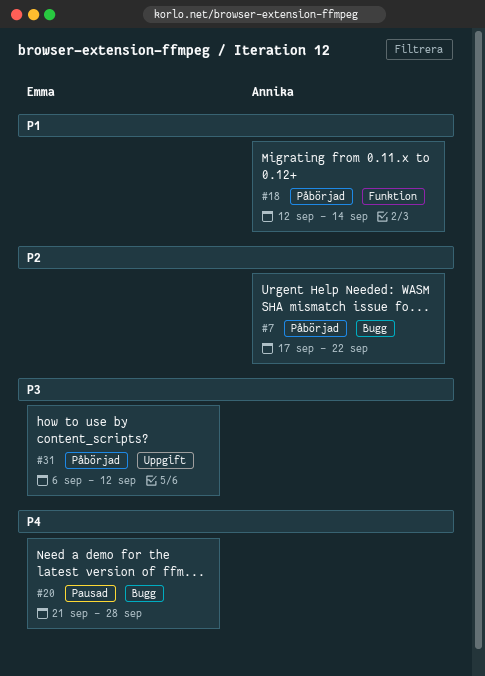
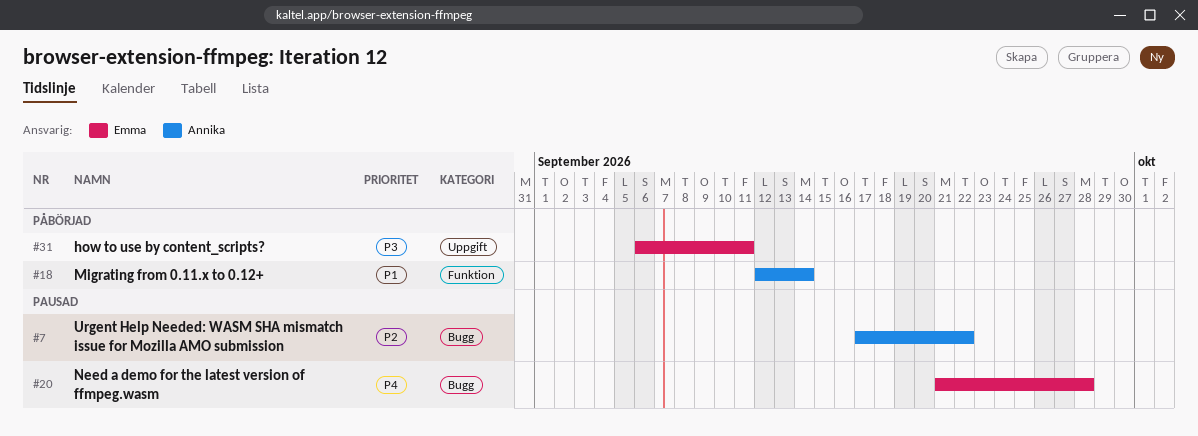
#7, status: Påbörjad -> Pausad
#31, due: Sep 12 -> Sep 11

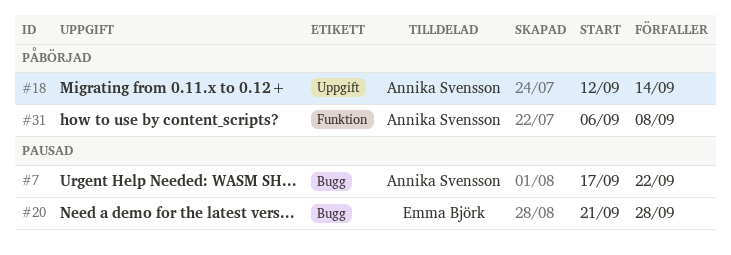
#18, label: Funktion -> Uppgift
#31, owner: Emma Björk -> Annika Svensson
#31, label: Uppgift -> Funktion
#31, due: Sep 11 -> Sep 8

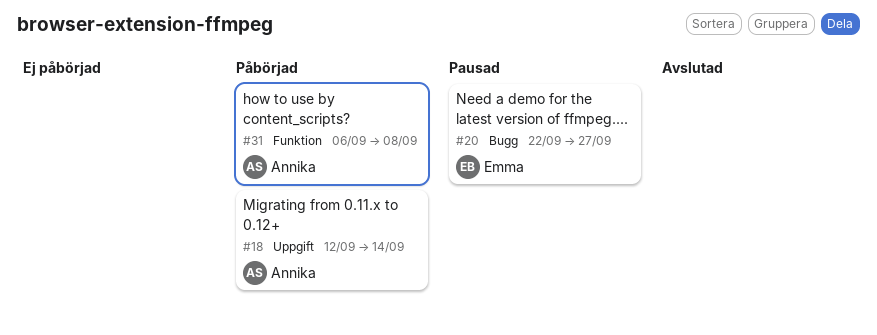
#7: present -> none
#20, start: Sep 21 -> Sep 22
#20, due: Sep 28 -> Sep 27

